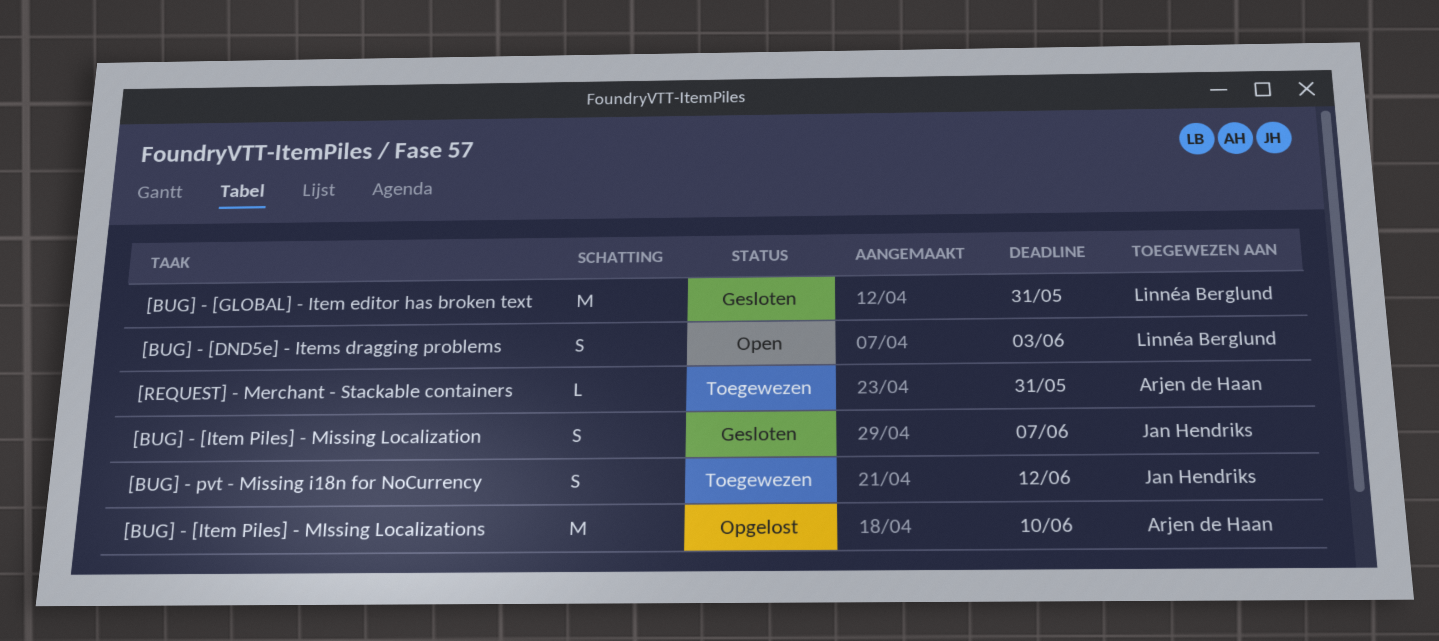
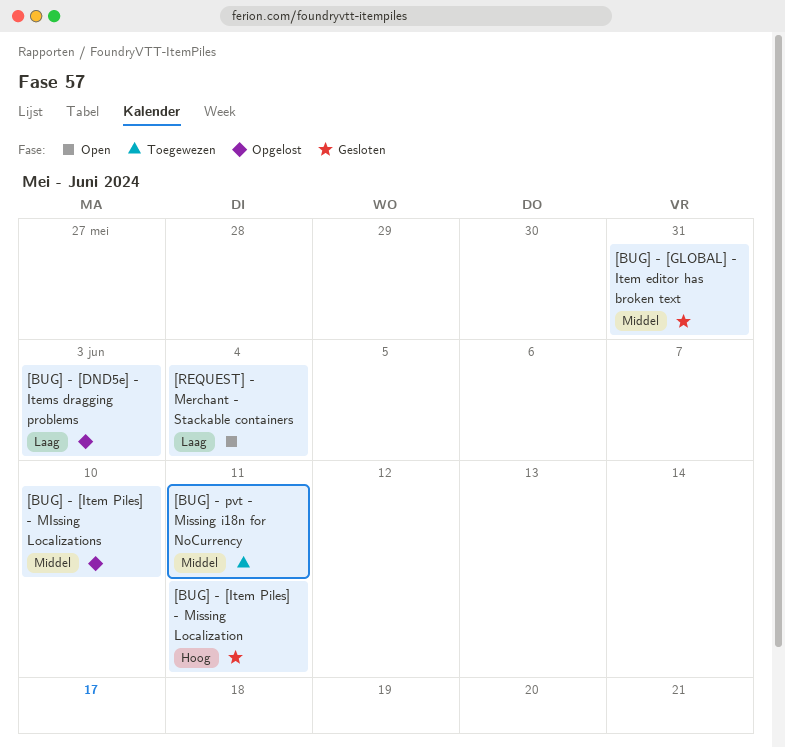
[BUG] - [DND5e] - Items dragging problems, status: Open -> Opgelost
[BUG] - [Item Piles] - Missing Localization, due: Jun 7 -> Jun 11
[BUG] - pvt - Missing i18n for NoCurrency, due: Jun 12 -> Jun 11
[REQUEST] - Merchant - Stackable containers, status: Toegewezen -> Open
[REQUEST] - Merchant - Stackable containers, due: May 31 -> Jun 4

